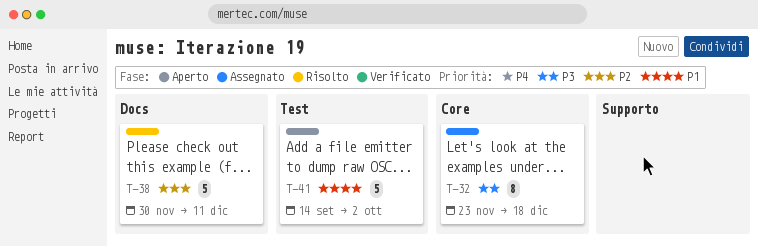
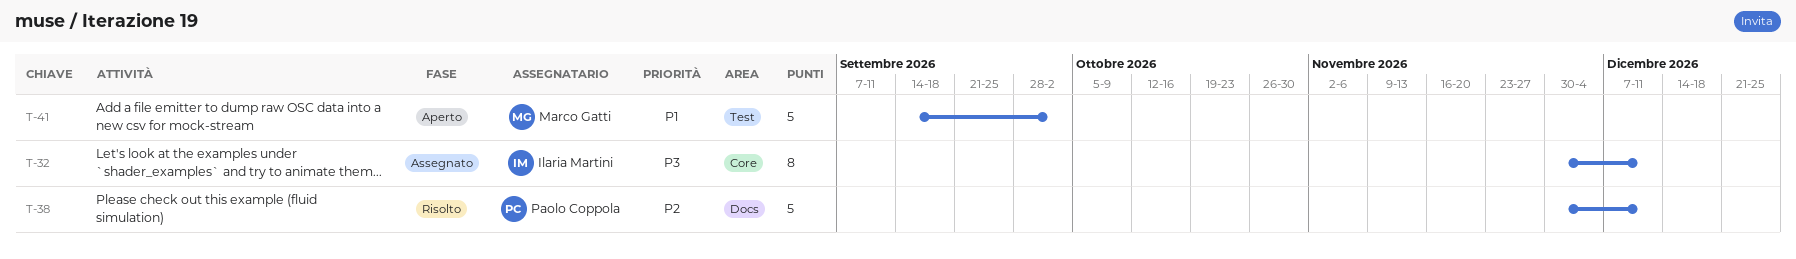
T-32, start: Nov 23 -> Nov 30
T-32, due: Dec 18 -> Dec 11

